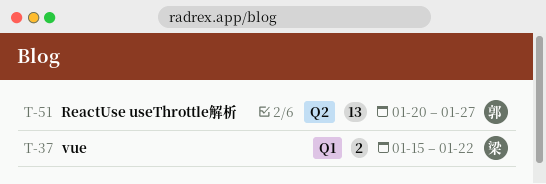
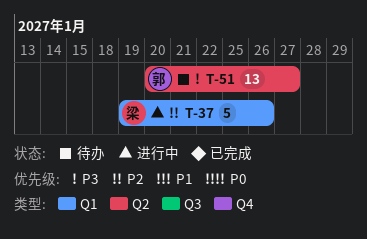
T-37, estimate: 2 -> 5
T-37, start: Jan 15 -> Jan 19
T-37, due: Jan 22 -> Jan 26

